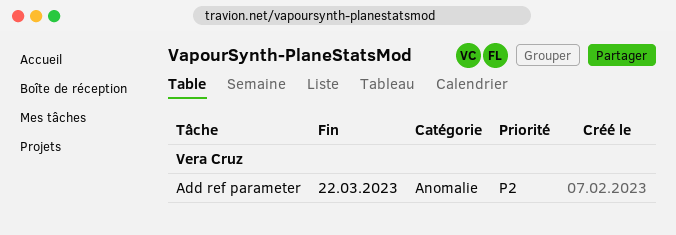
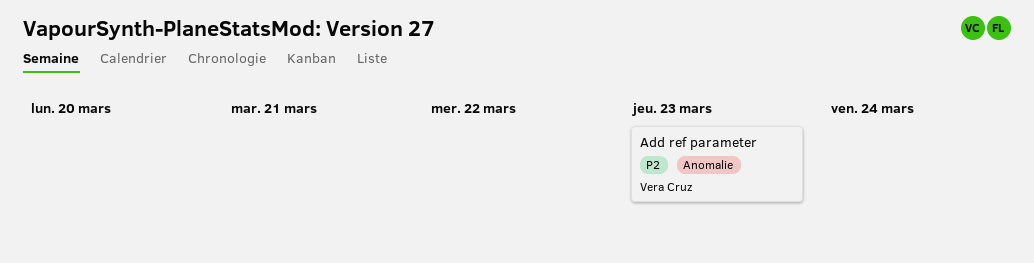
Add ref parameter, due: Mar 22 -> Mar 23

